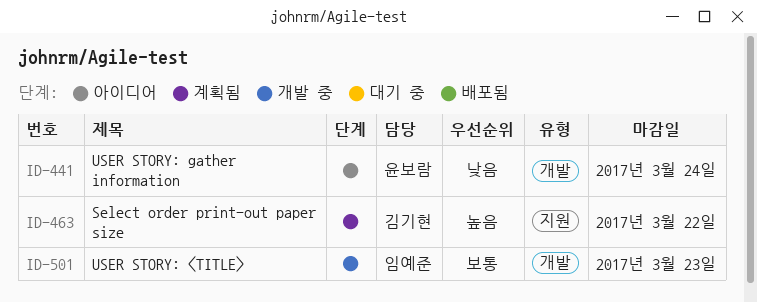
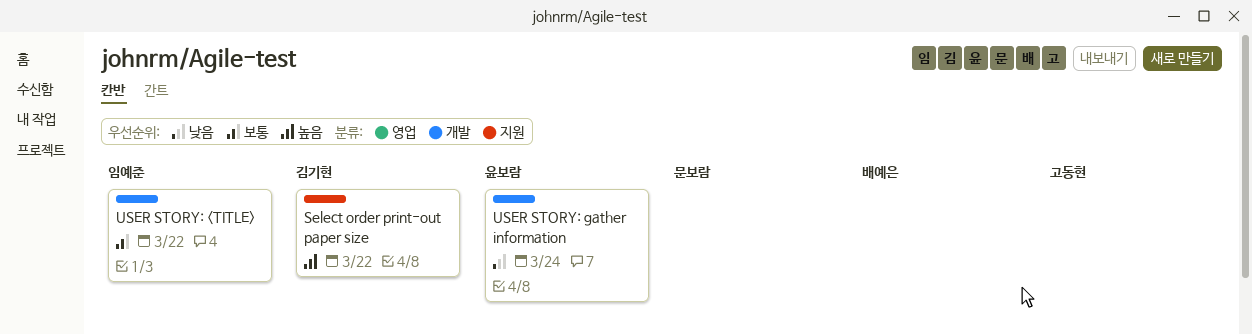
USER STORY: <TITLE>, due: Mar 23 -> Mar 22

